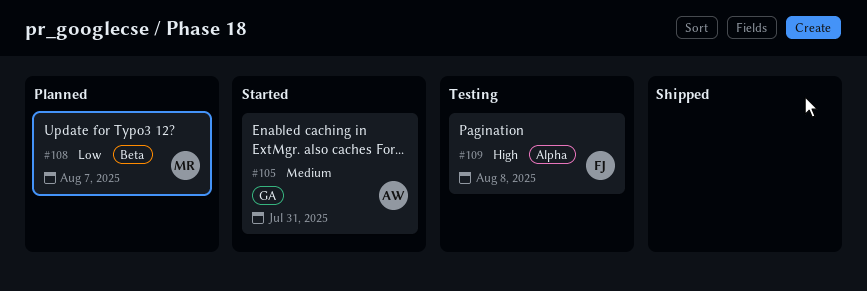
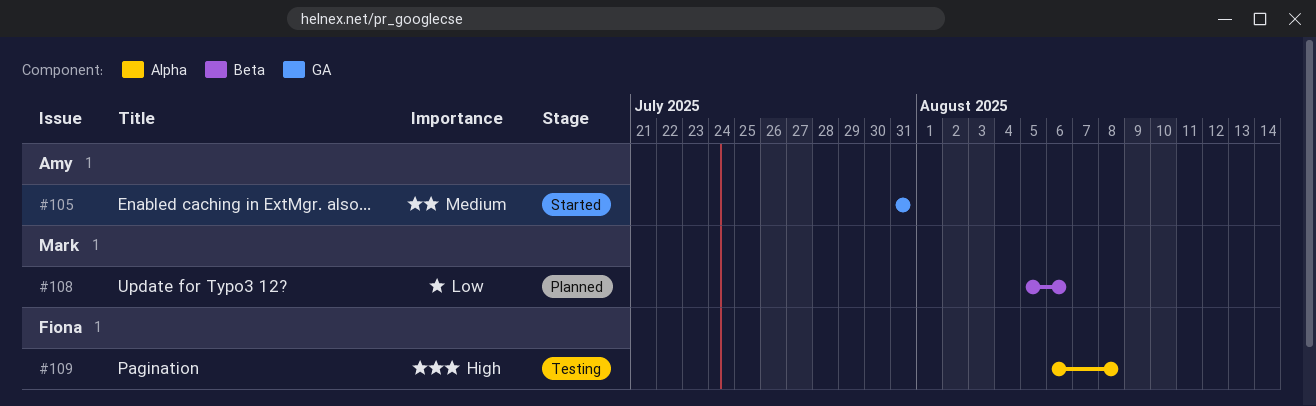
#108, due: Aug 7 -> Aug 6

